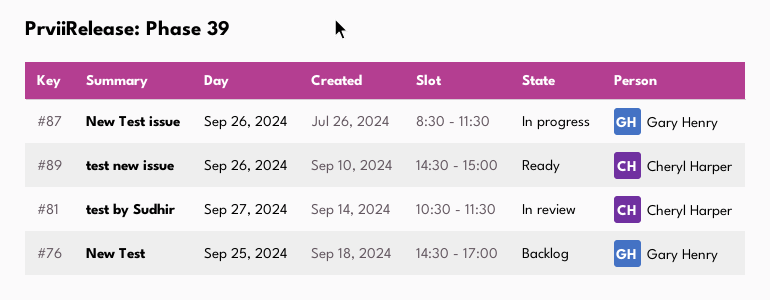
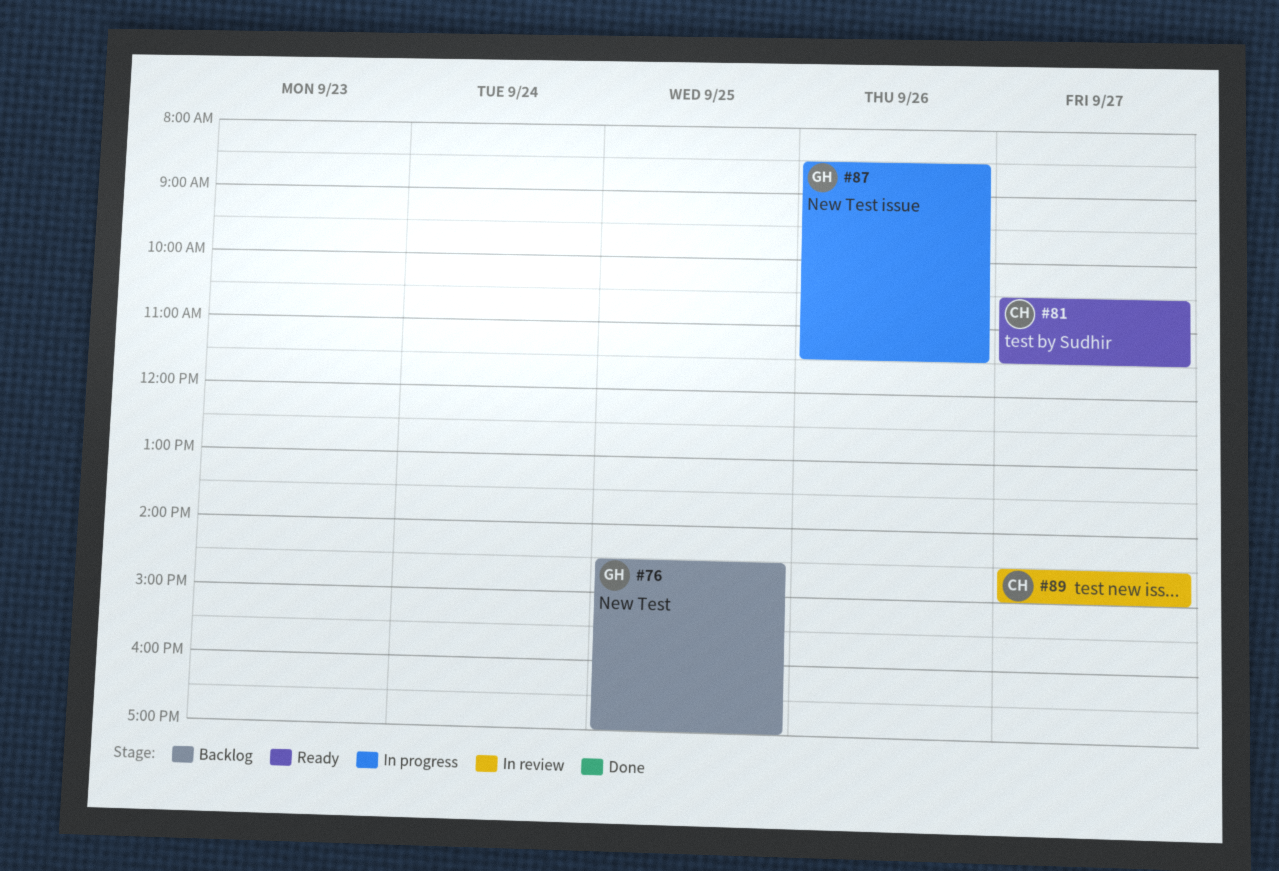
#81, status: In review -> Ready
#89, status: Ready -> In review
#89, day: Sep 26 -> Sep 27

